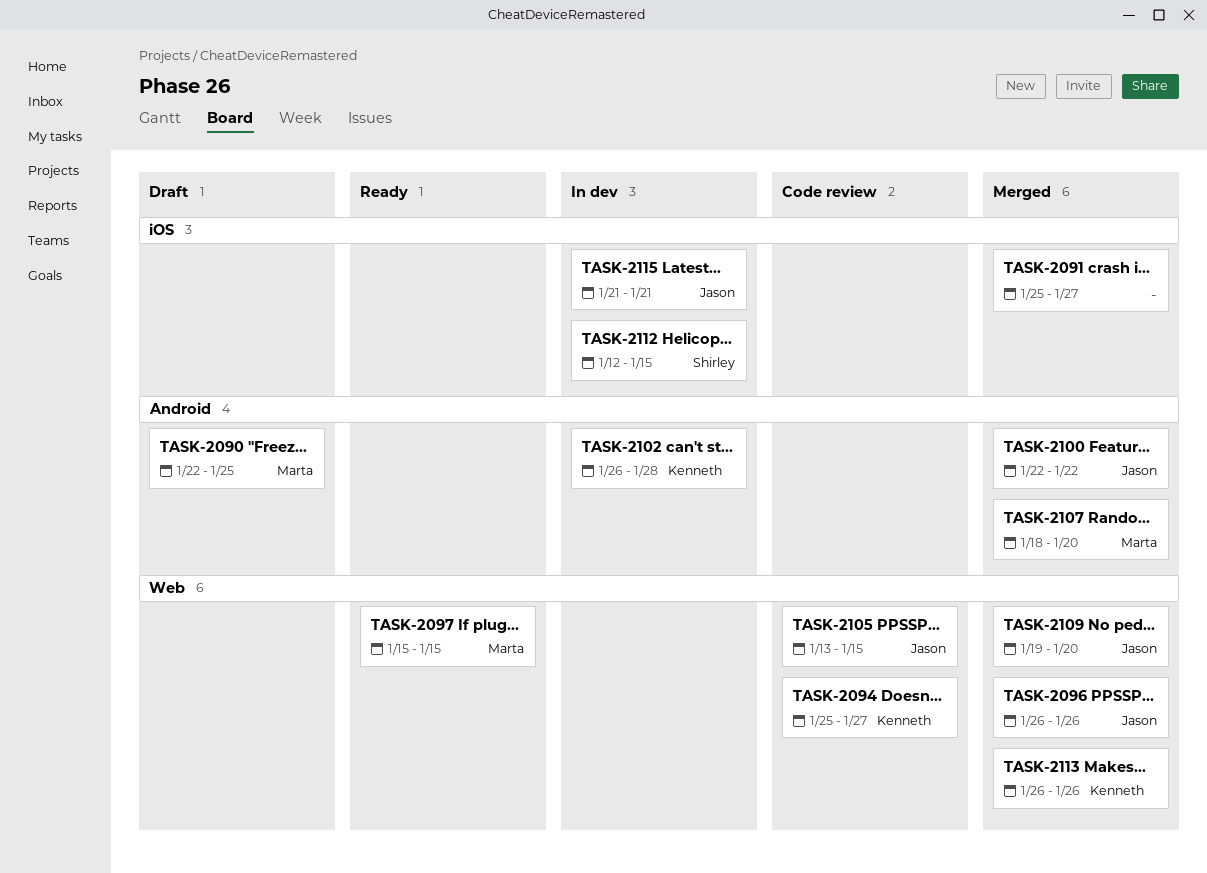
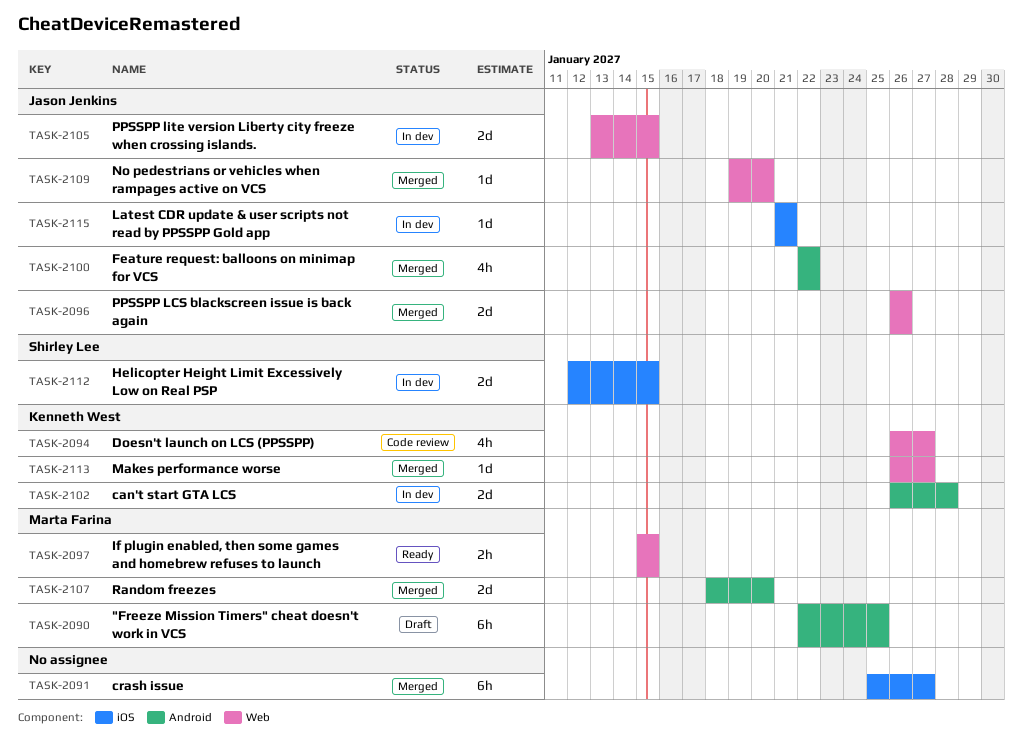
TASK-2094, start: Jan 25 -> Jan 26
TASK-2105, status: Code review -> In dev
TASK-2113, due: Jan 26 -> Jan 27

